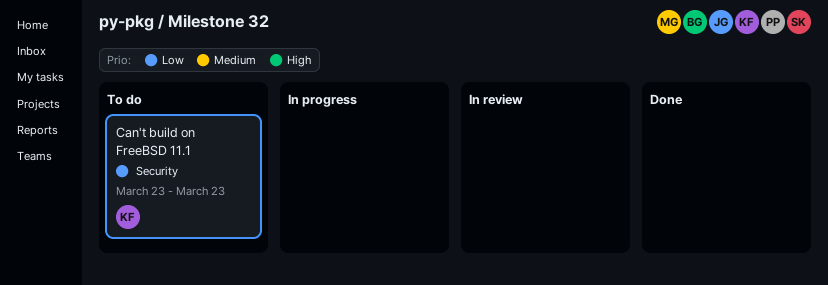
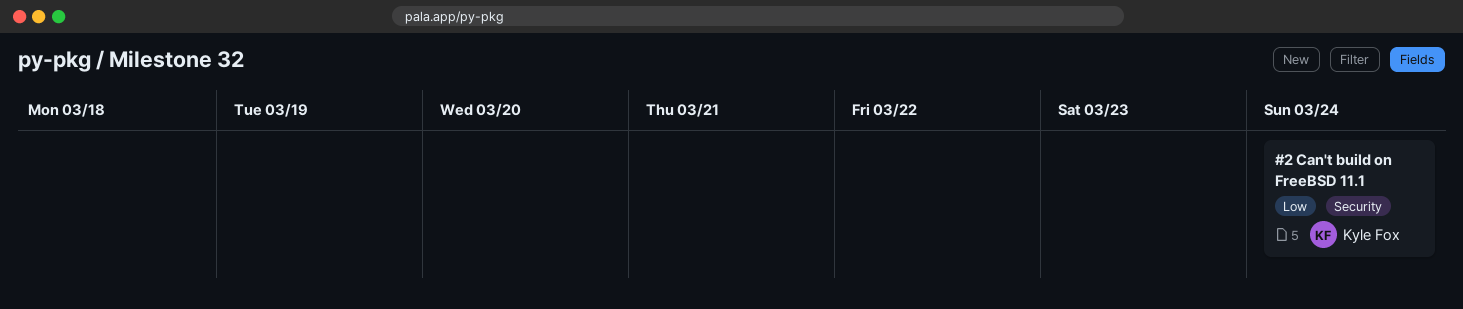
Can't build on FreeBSD 11.1, due: Mar 23 -> Mar 24

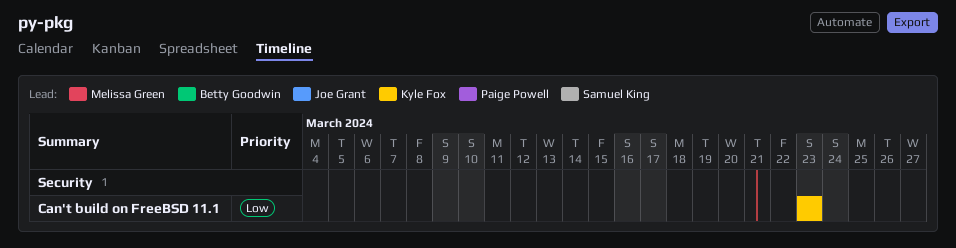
Can't build on FreeBSD 11.1, due: Mar 24 -> Mar 23

